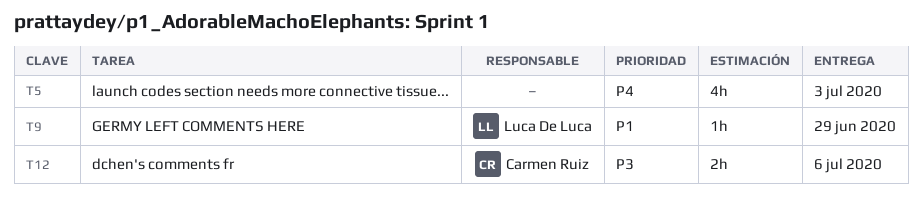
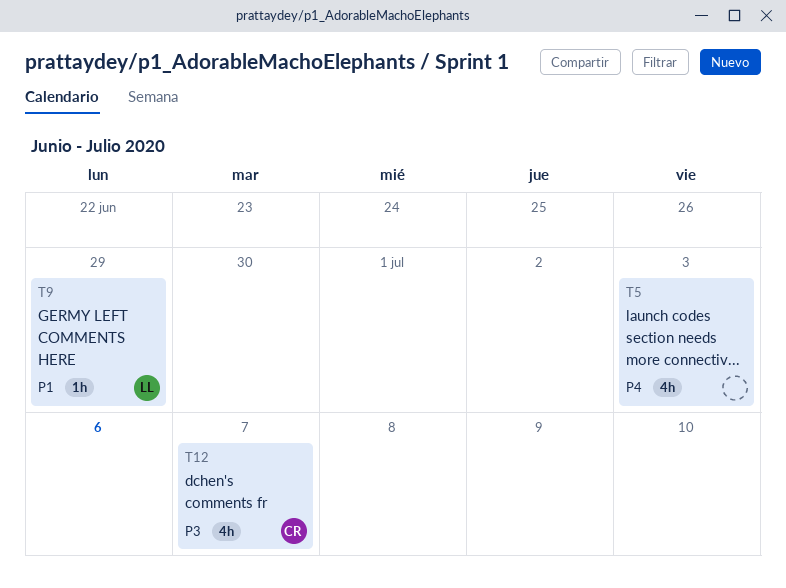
T12, estimate: 2h -> 4h
T12, due: Jul 6 -> Jul 7

